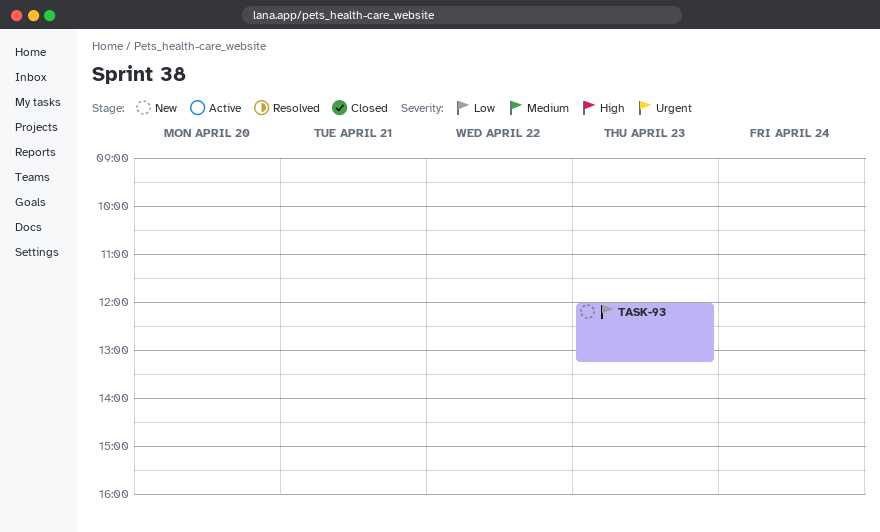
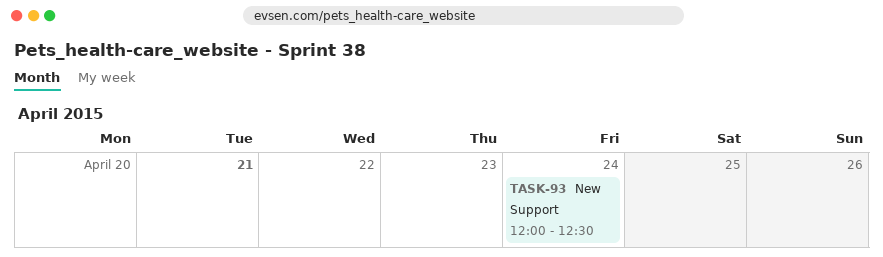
TASK-93, day: Apr 23 -> Apr 24
TASK-93, ends: 13:15 -> 12:30

